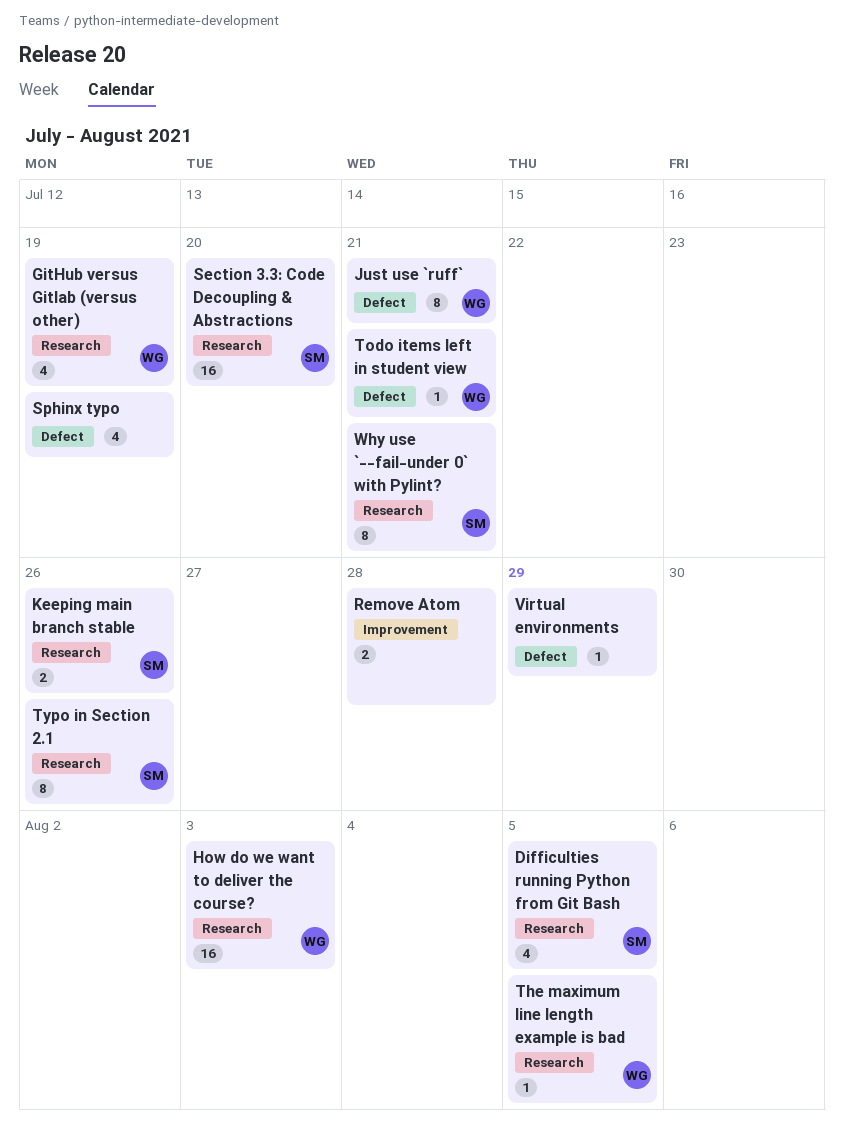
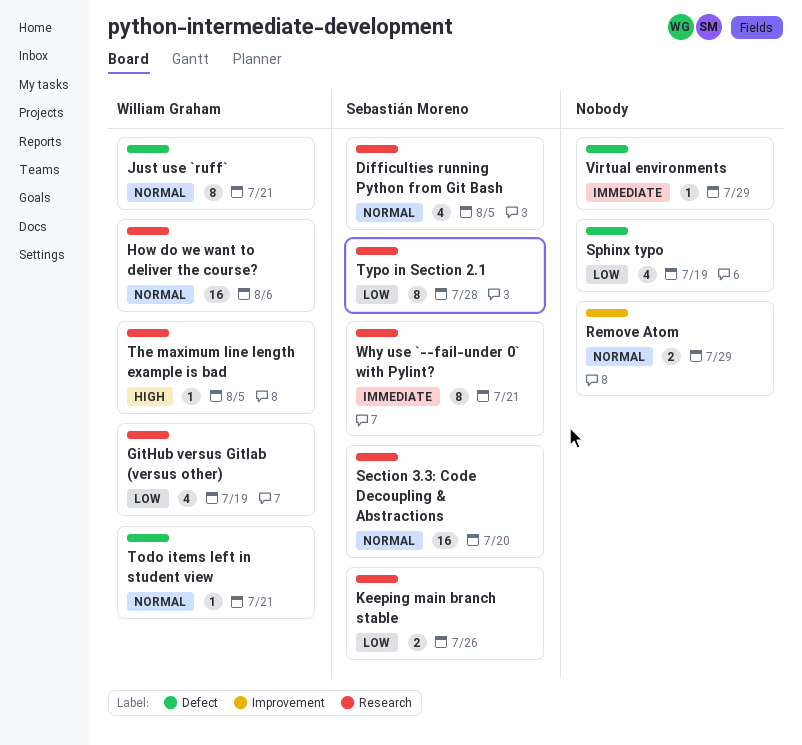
How do we want to deliver the course?, due: Aug 3 -> Aug 6
Remove Atom, due: Jul 28 -> Jul 29
Typo in Section 2.1, due: Jul 26 -> Jul 28

